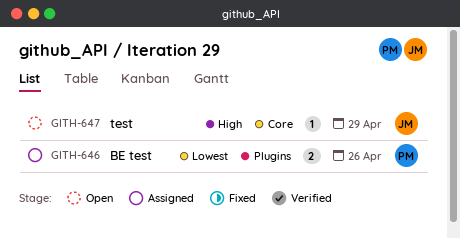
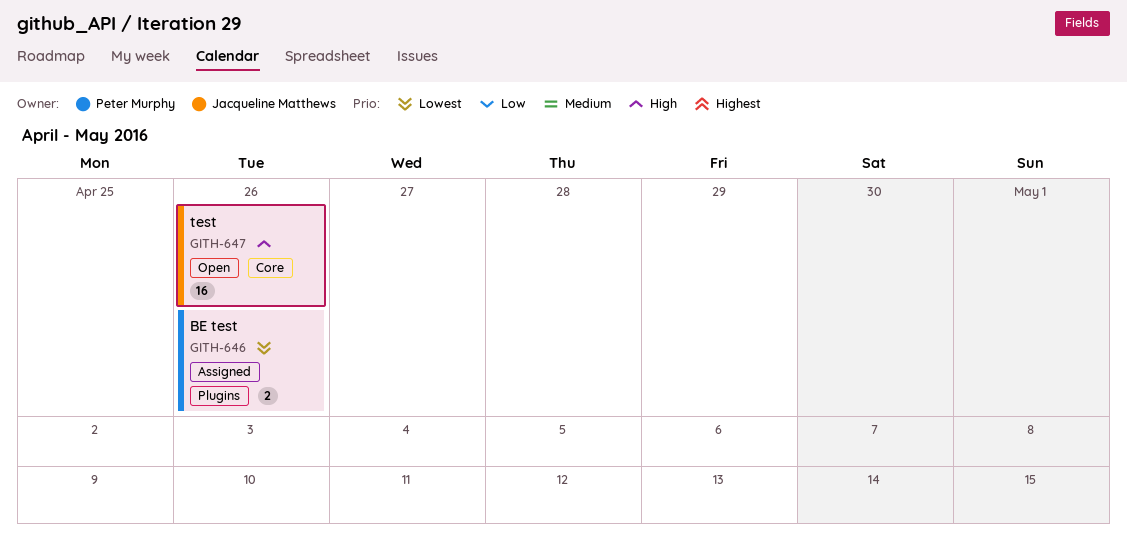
GITH-647, estimate: 1 -> 16
GITH-647, due: Apr 29 -> Apr 26

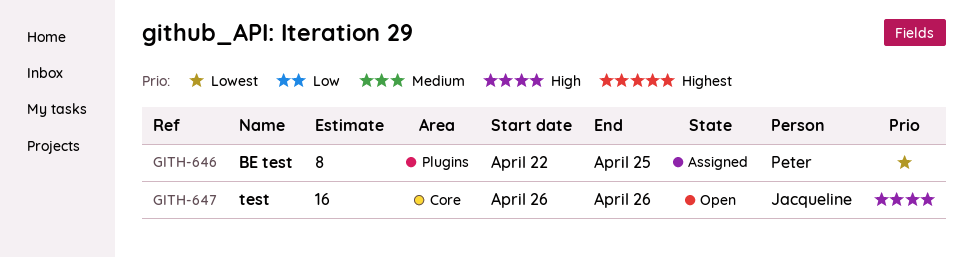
GITH-646, estimate: 2 -> 8
GITH-646, due: Apr 26 -> Apr 25

